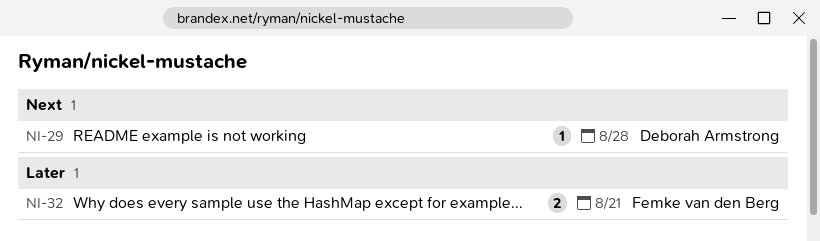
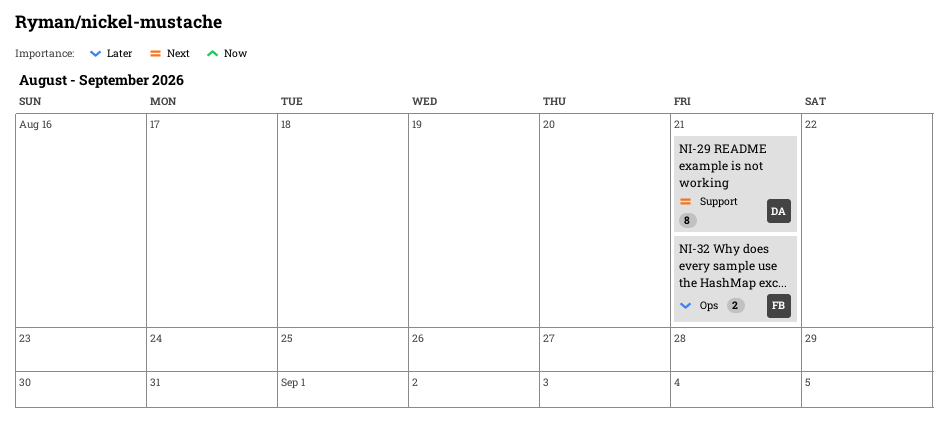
NI-29, estimate: 1 -> 8
NI-29, due: Aug 28 -> Aug 21

